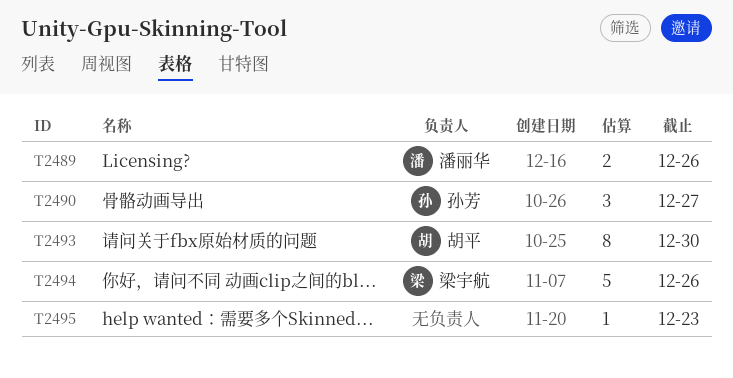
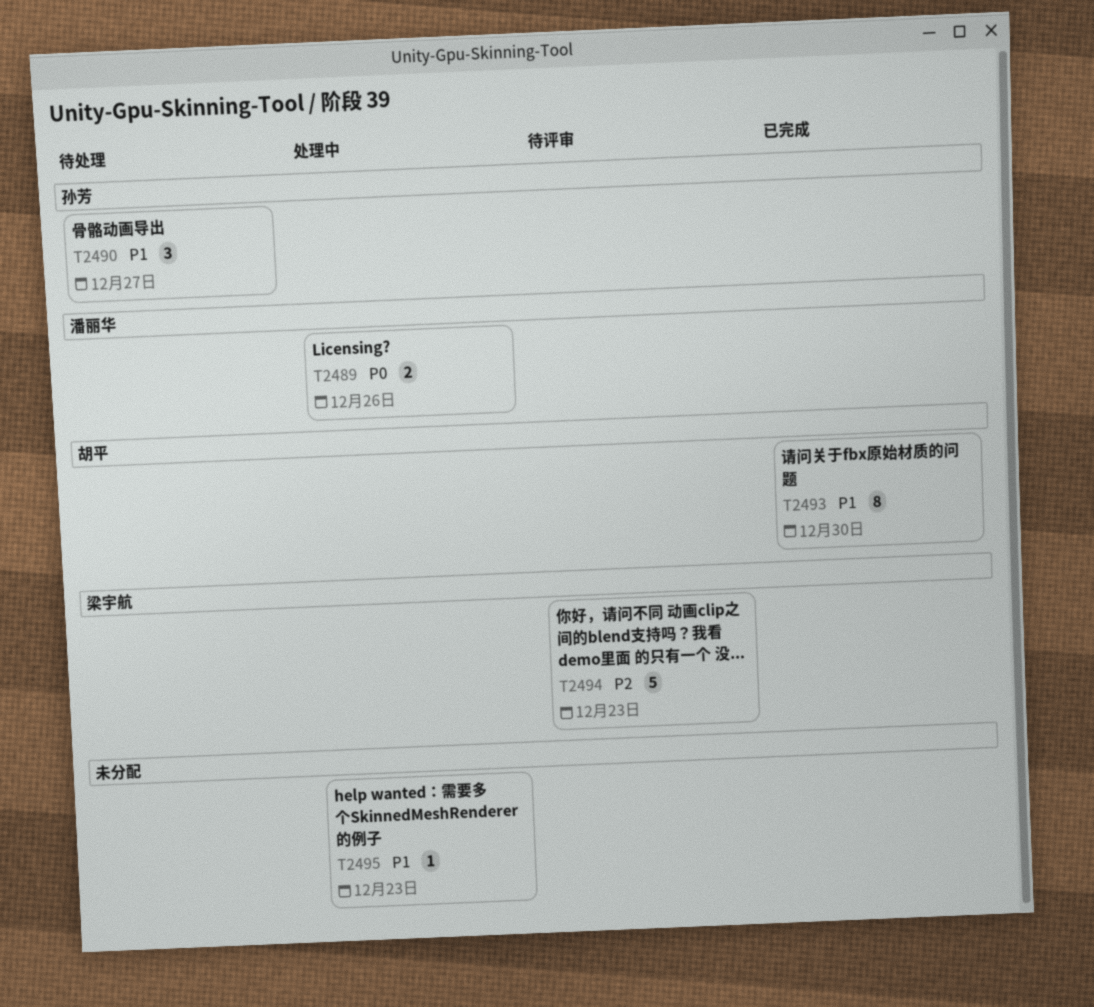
T2494, due: Dec 26 -> Dec 23

